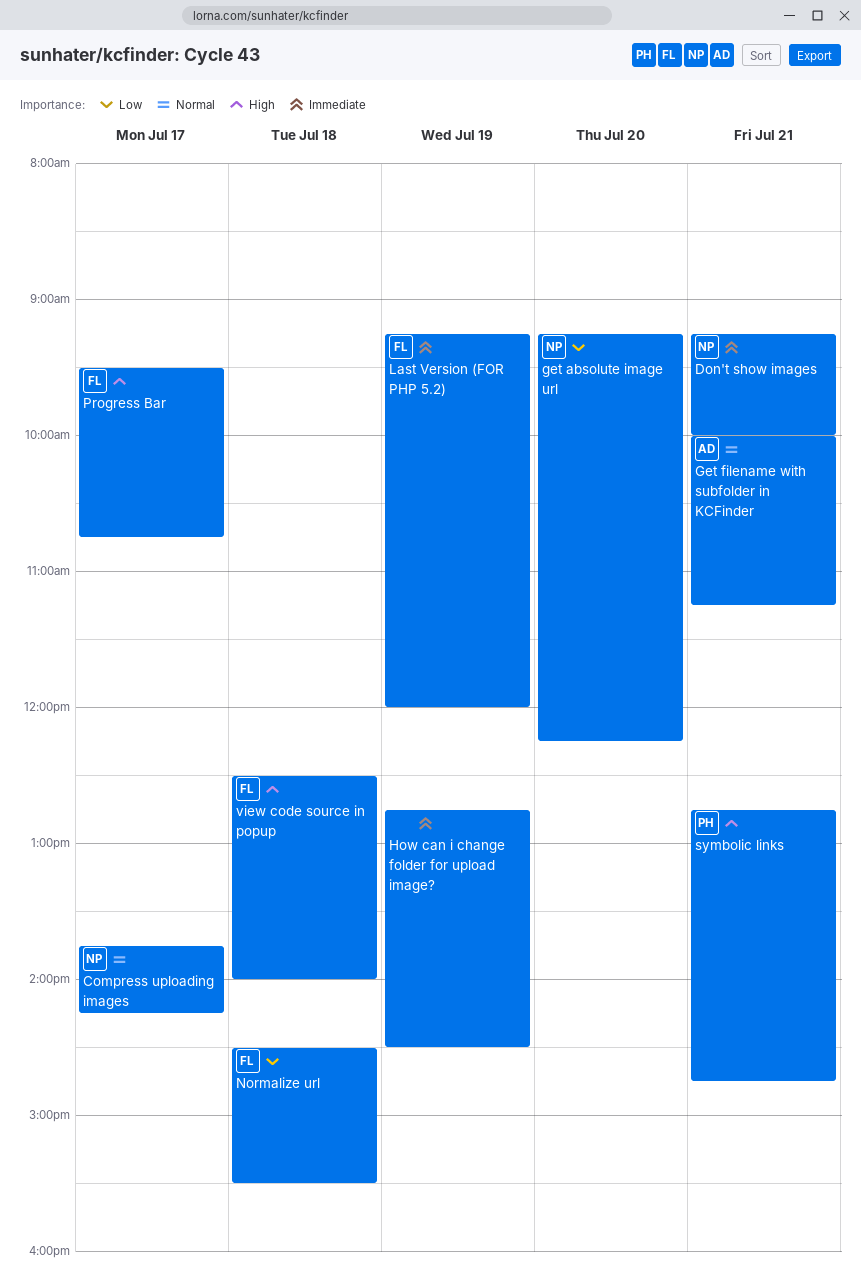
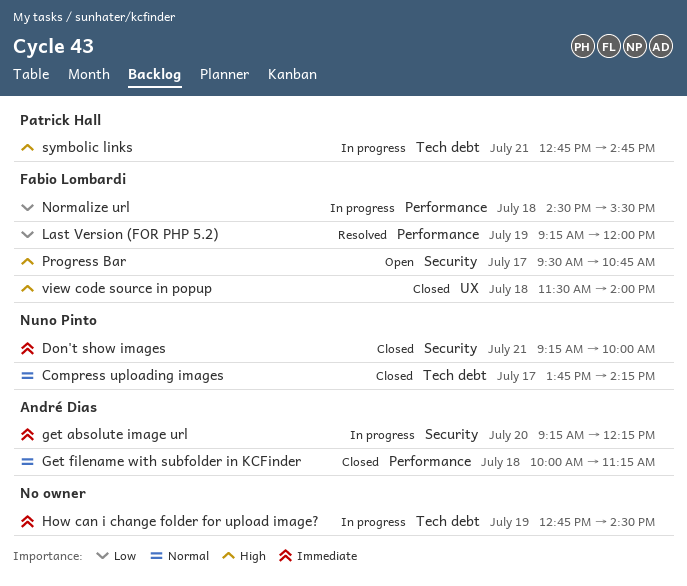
get absolute image url, owner: Nuno Pinto -> André Dias
get absolute image url, priority: Low -> Immediate
Get filename with subfolder in KCFinder, day: Jul 21 -> Jul 18
Last Version (FOR PHP 5.2), priority: Immediate -> Low
view code source in popup, begins: 12:30 -> 11:30

